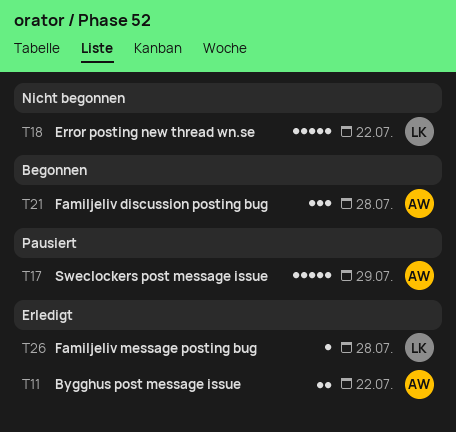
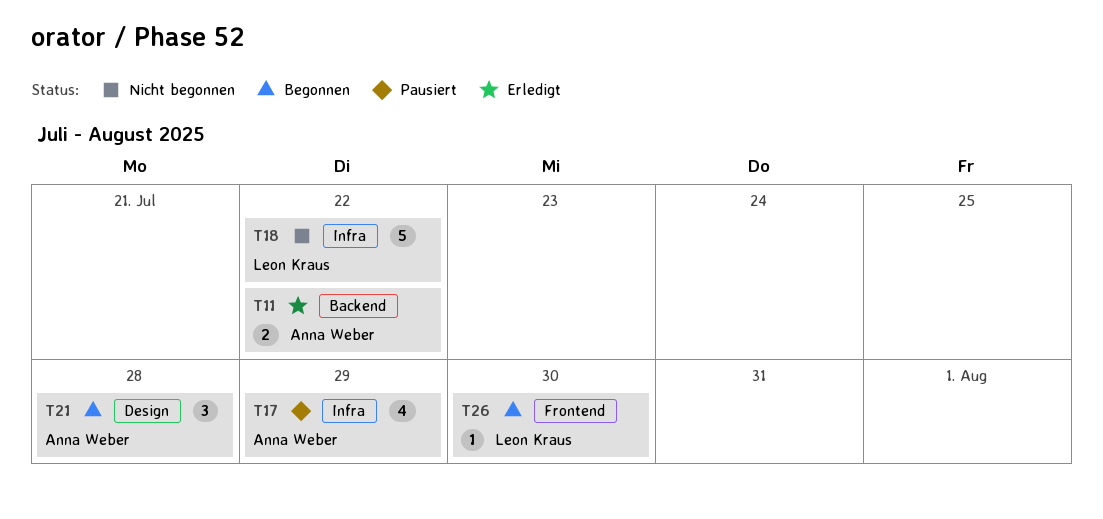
T17, estimate: 5 -> 4
T26, status: Erledigt -> Begonnen
T26, due: Jul 28 -> Jul 30

